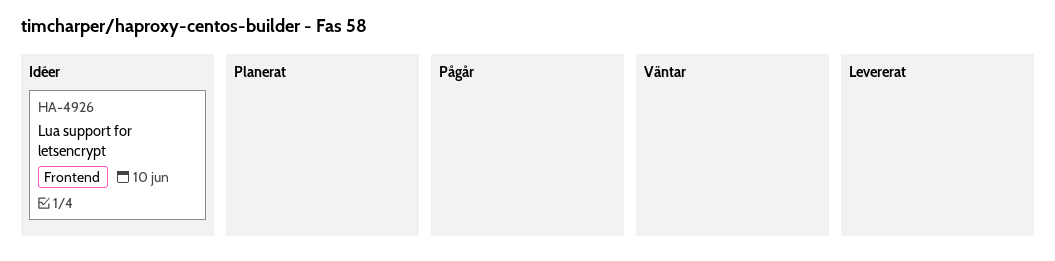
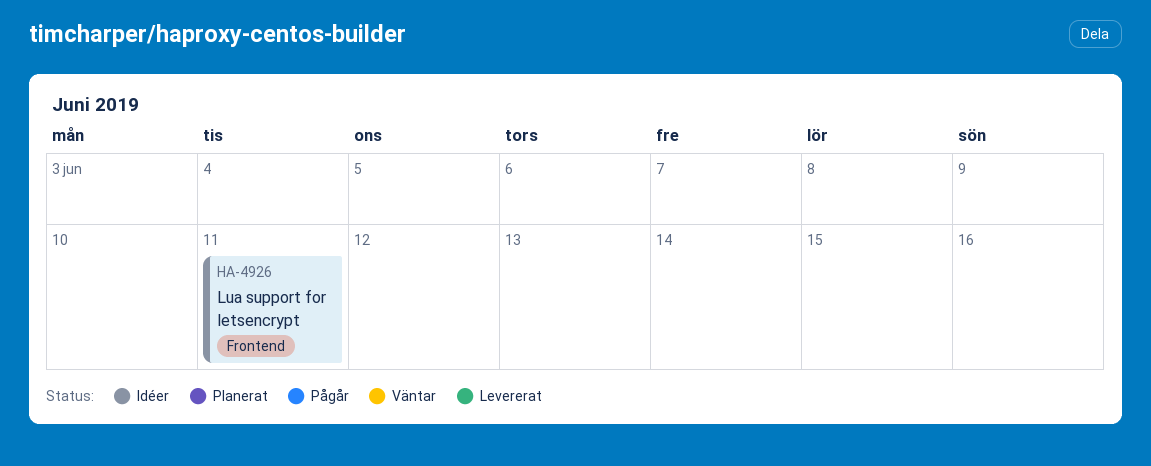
HA-4926, due: Jun 10 -> Jun 11

